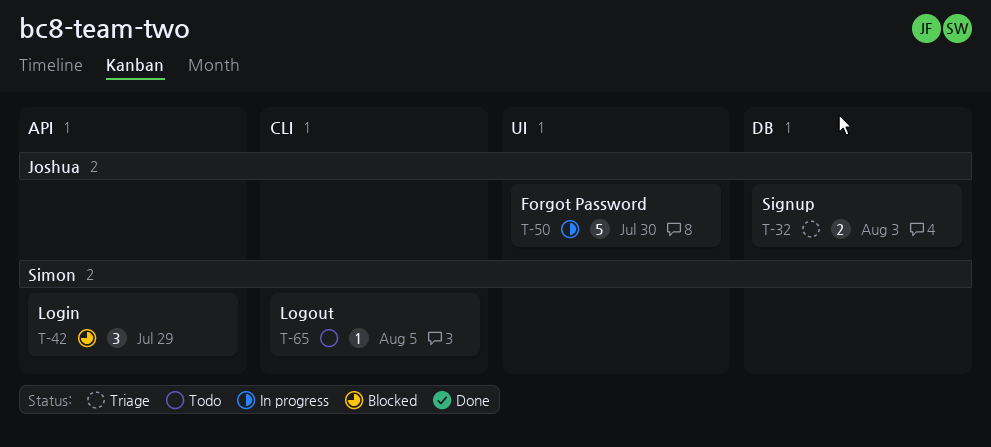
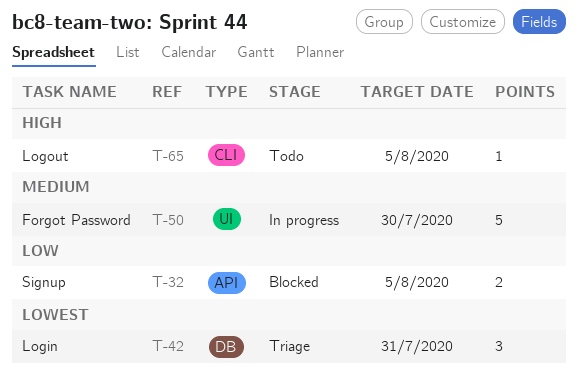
T-32, status: Triage -> Blocked
T-32, label: DB -> API
T-32, due: Aug 3 -> Aug 5
T-42, status: Blocked -> Triage
T-42, label: API -> DB
T-42, due: Jul 29 -> Jul 31

